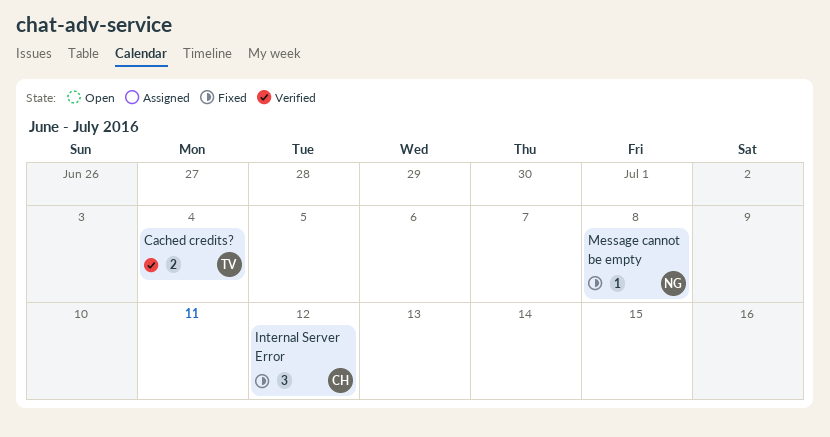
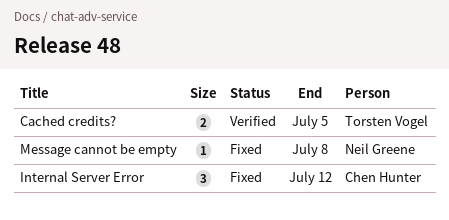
Cached credits?, due: Jul 4 -> Jul 5

